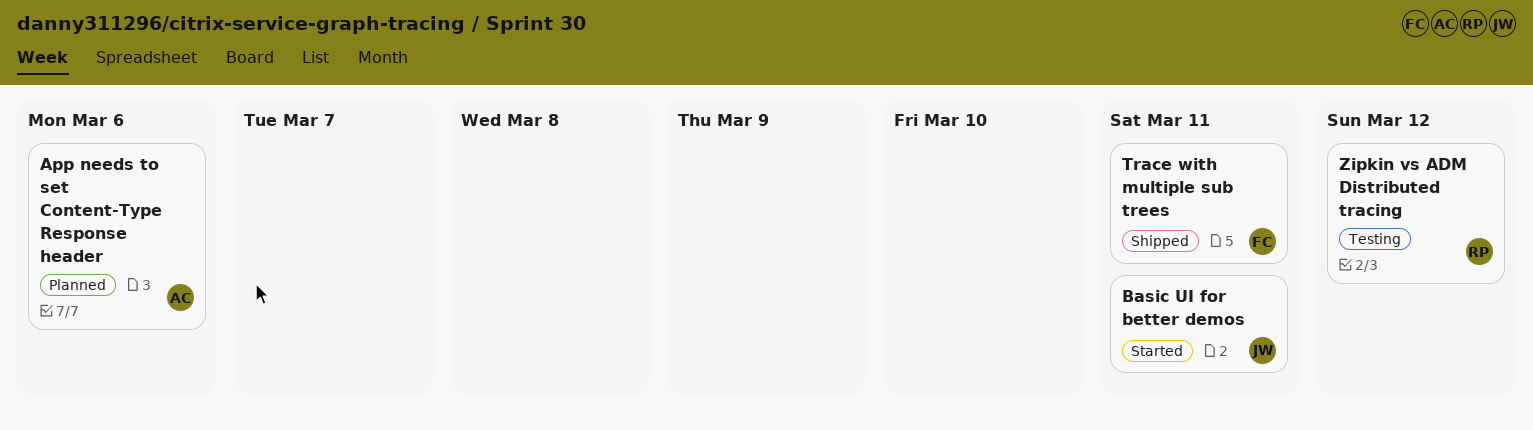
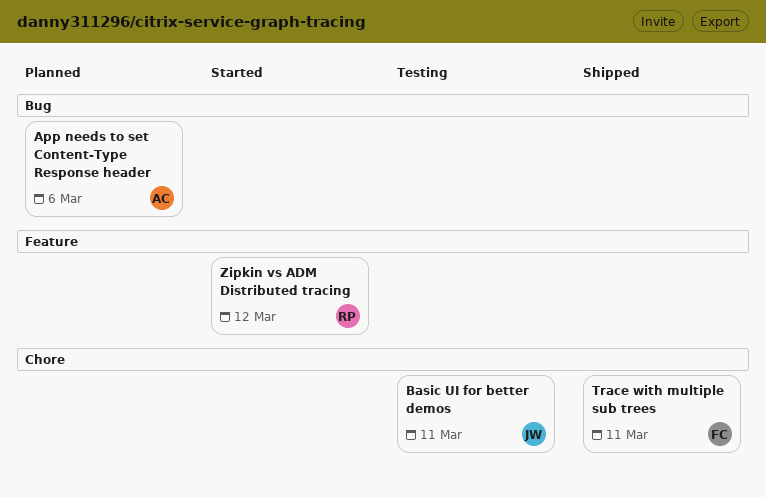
Basic UI for better demos, status: Started -> Testing
Zipkin vs ADM Distributed tracing, status: Testing -> Started

